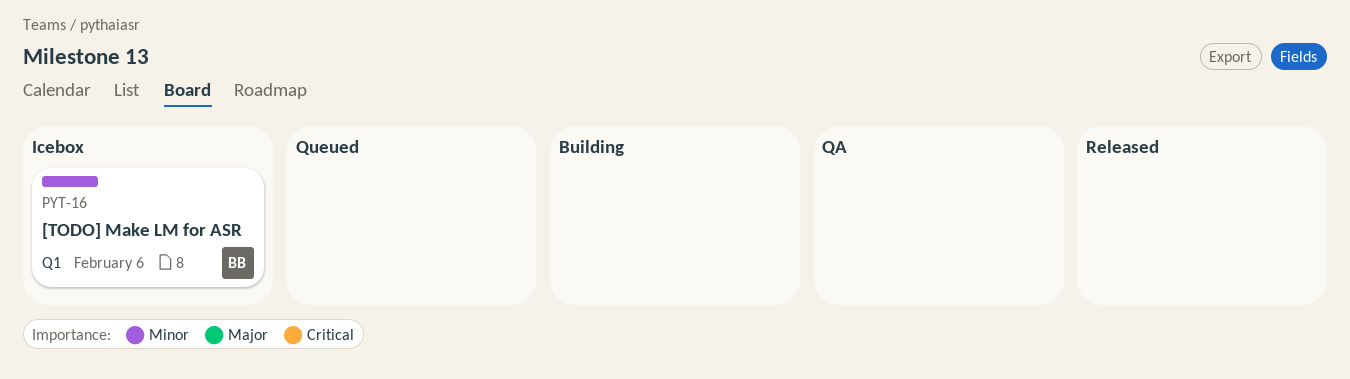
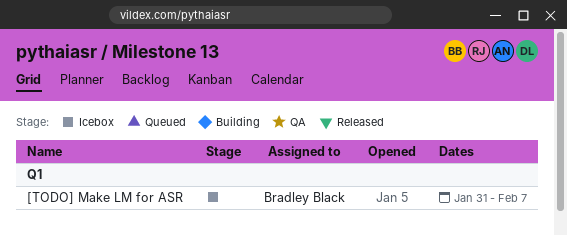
[TODO] Make LM for ASR, due: Feb 6 -> Feb 7

